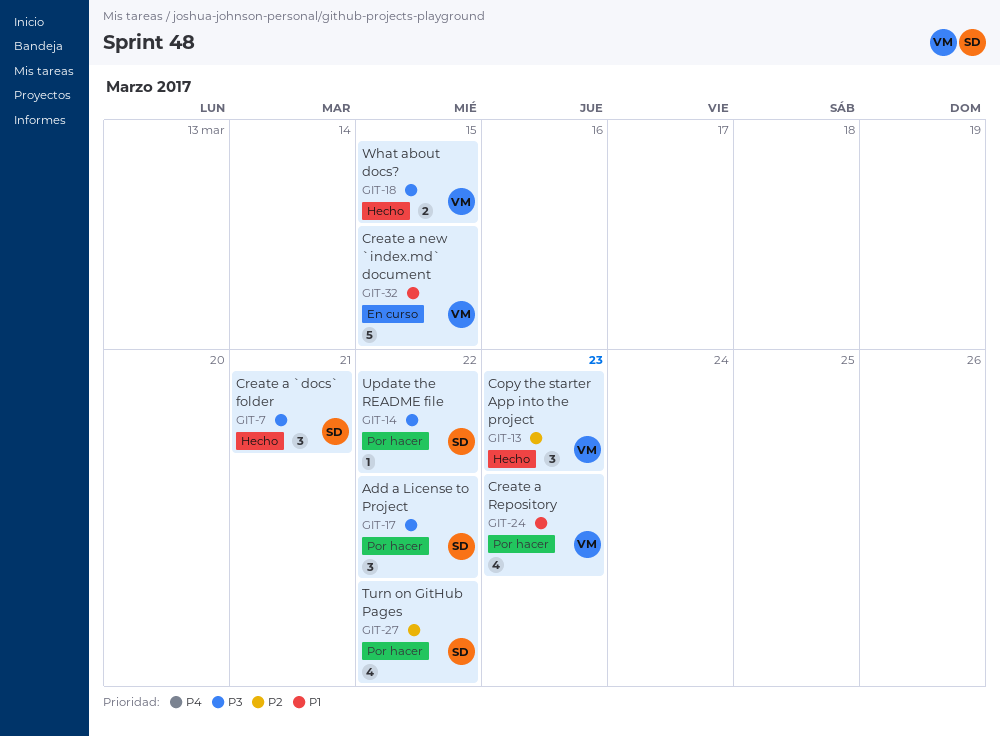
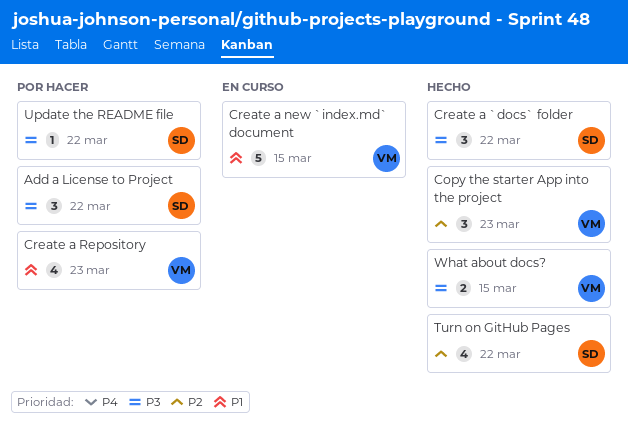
Create a `docs` folder, due: Mar 21 -> Mar 22
Turn on GitHub Pages, status: Por hacer -> Hecho

